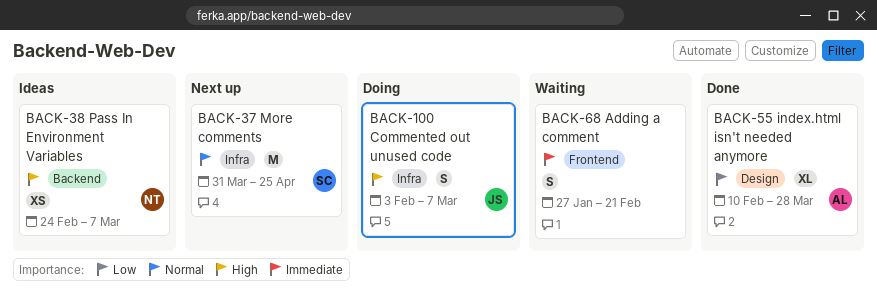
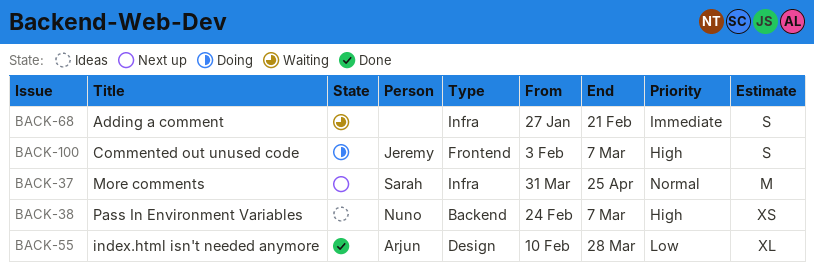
BACK-68, label: Frontend -> Infra
BACK-100, label: Infra -> Frontend

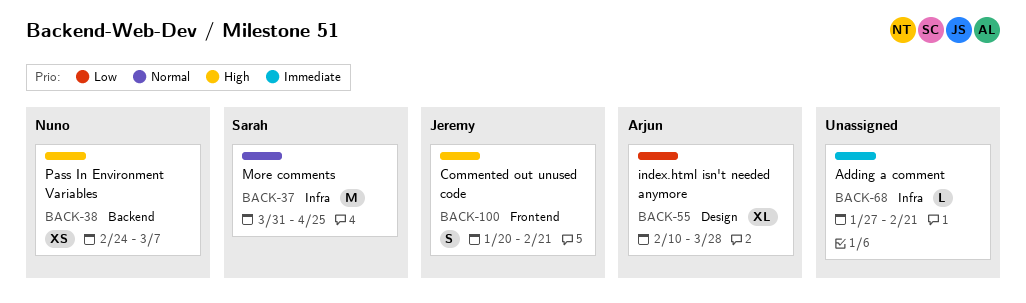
BACK-68, estimate: S -> L
BACK-100, start: Feb 3 -> Jan 20
BACK-100, due: Mar 7 -> Feb 21

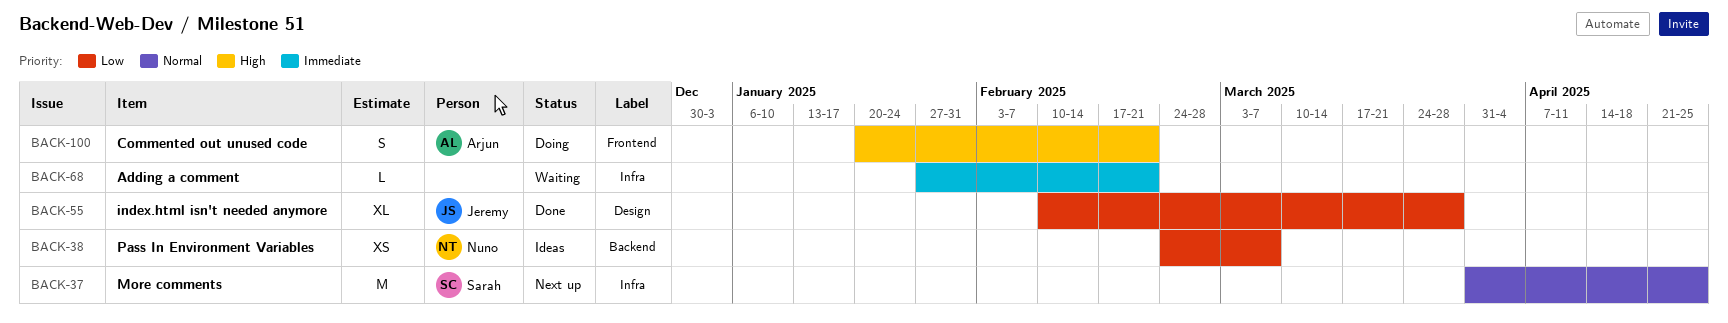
BACK-38, priority: High -> Low
BACK-55, owner: Arjun -> Jeremy
BACK-100, owner: Jeremy -> Arjun

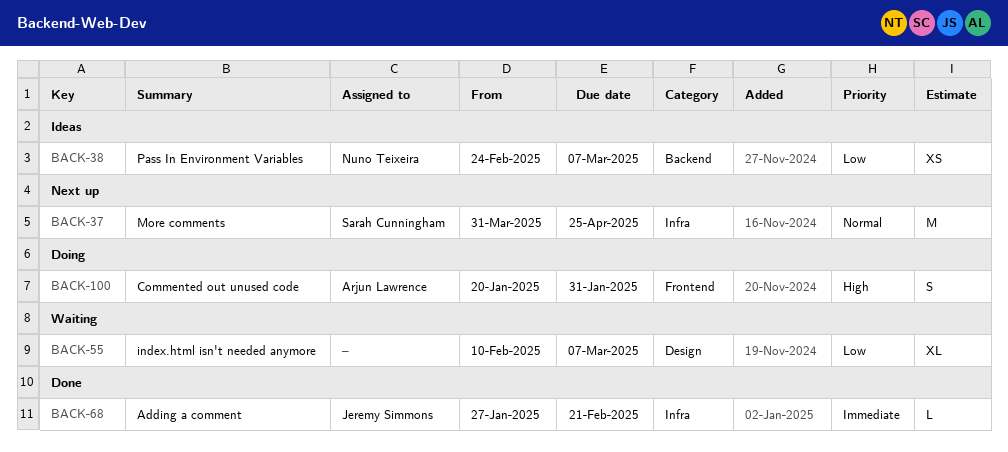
BACK-55, status: Done -> Waiting
BACK-55, owner: Jeremy Simmons -> none
BACK-55, due: Mar 28 -> Mar 7
BACK-68, status: Waiting -> Done
BACK-68, owner: none -> Jeremy Simmons
BACK-100, due: Feb 21 -> Jan 31

